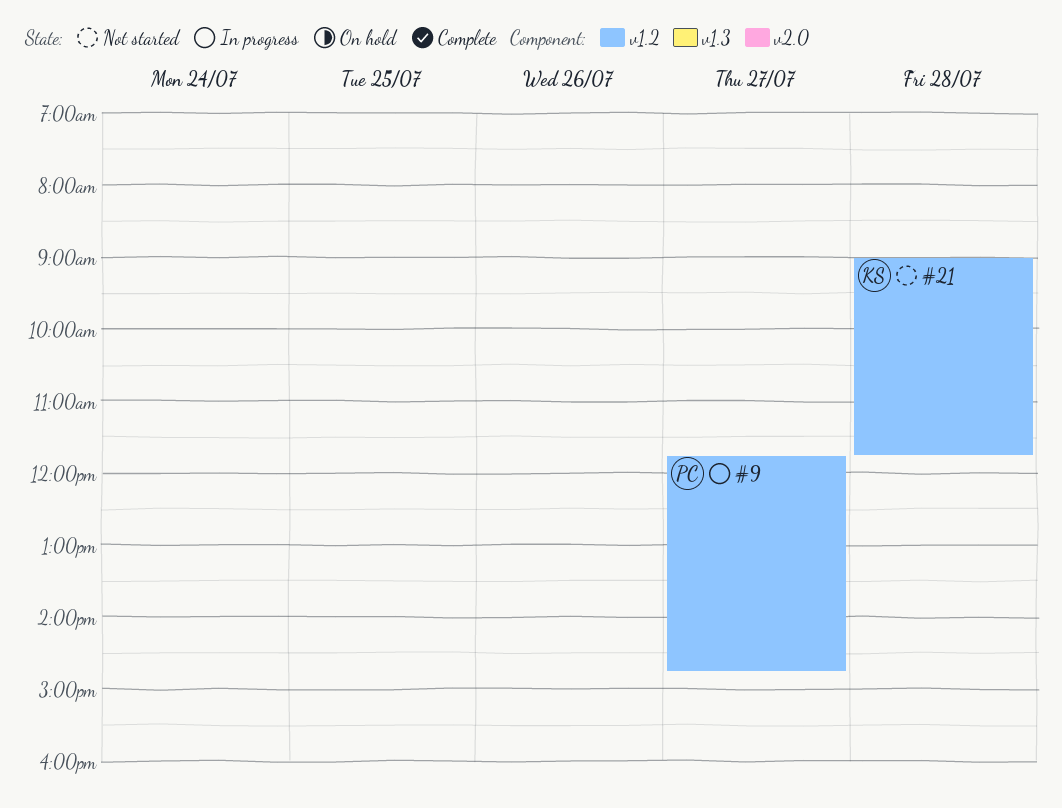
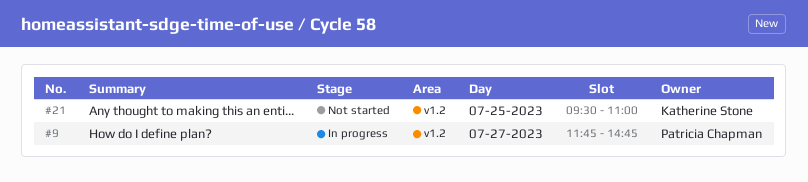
#21, day: Jul 28 -> Jul 25
#21, begins: 09:00 -> 09:30
#21, ends: 11:45 -> 11:00

